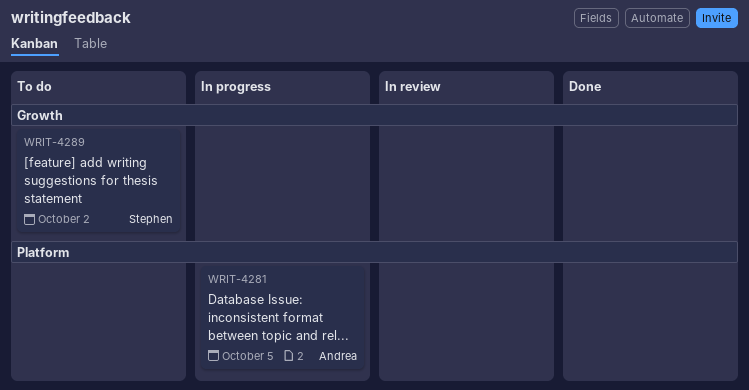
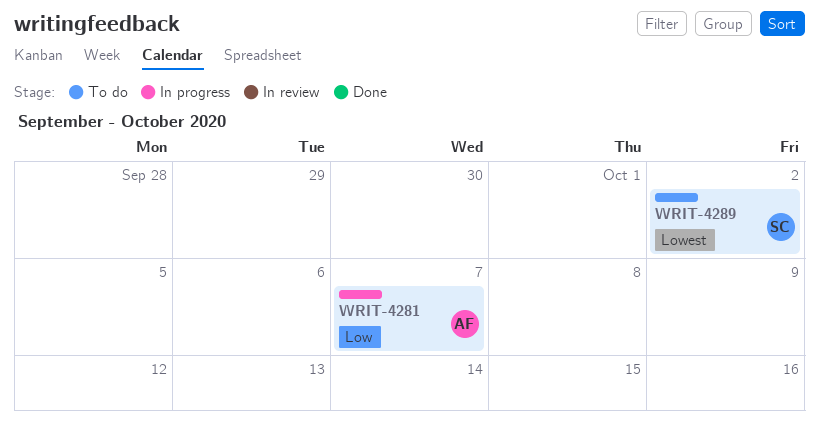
WRIT-4281, due: Oct 5 -> Oct 7

